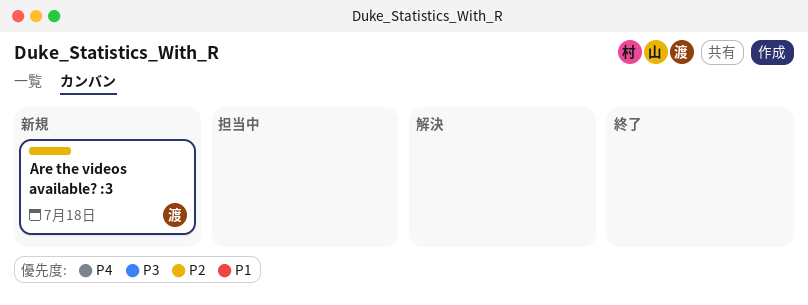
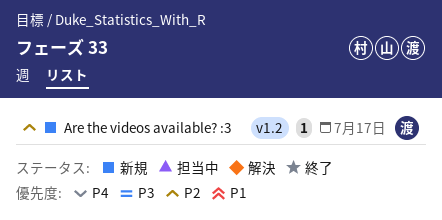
Are the videos available? :3, due: Jul 18 -> Jul 17

